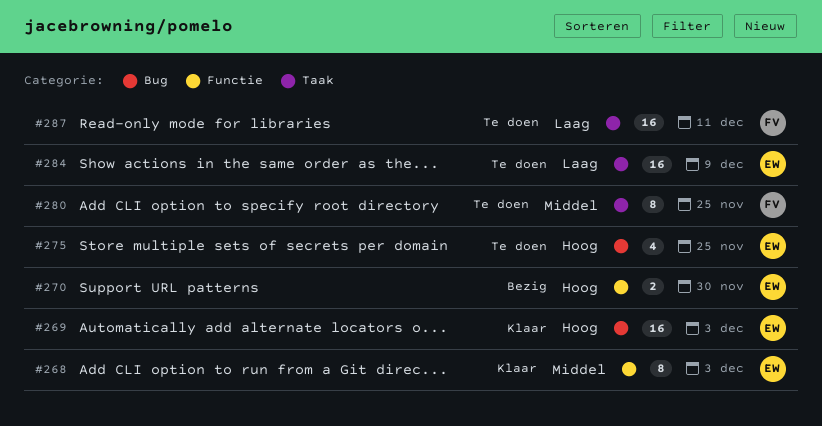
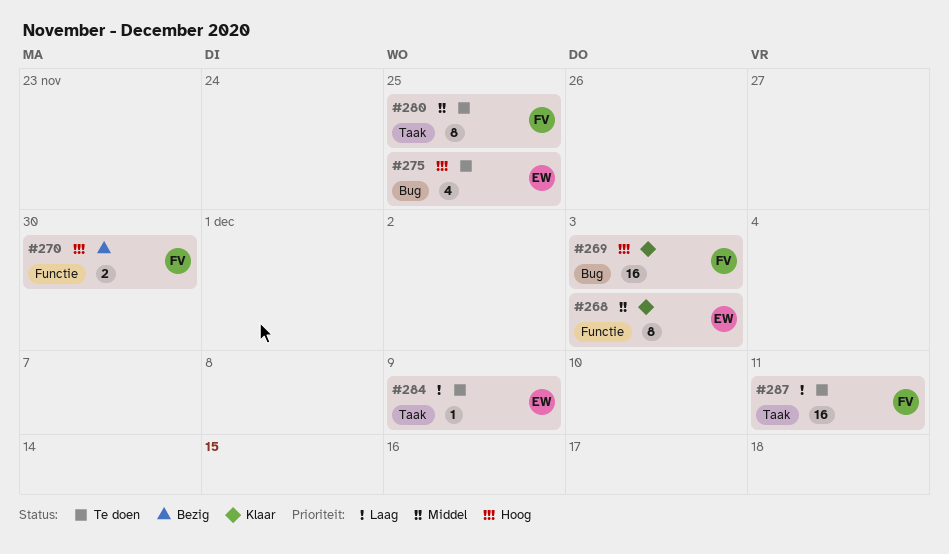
#269, owner: EW -> FV
#270, owner: EW -> FV
#284, estimate: 16 -> 1

